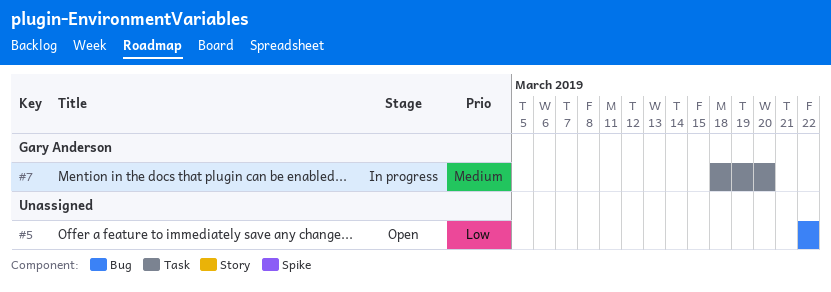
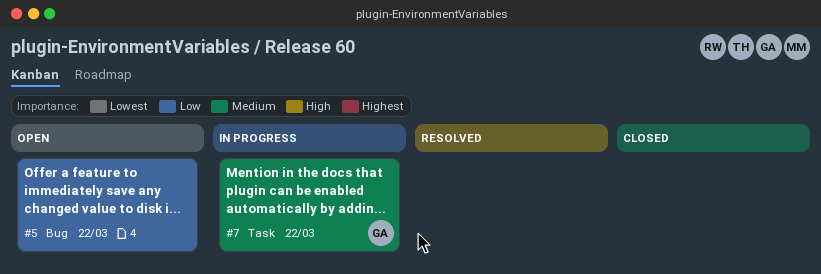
#7, due: Mar 20 -> Mar 22

